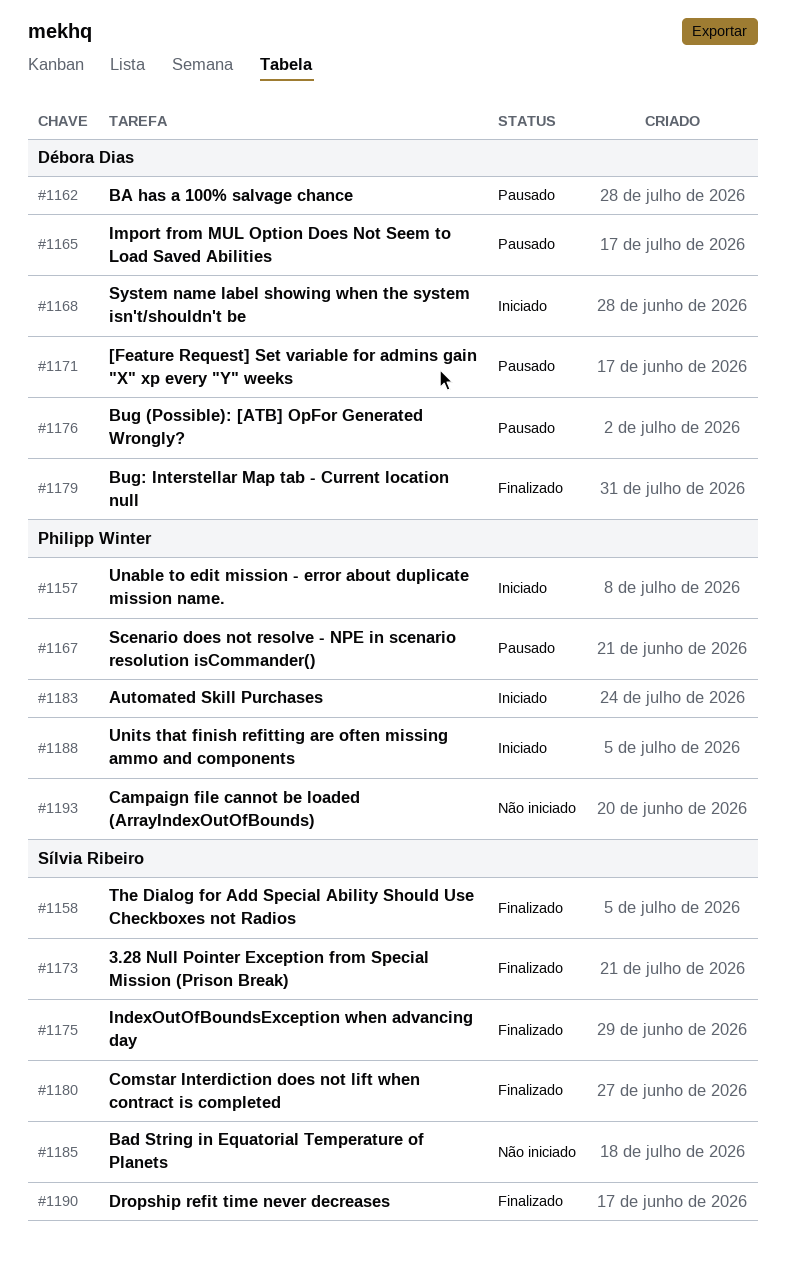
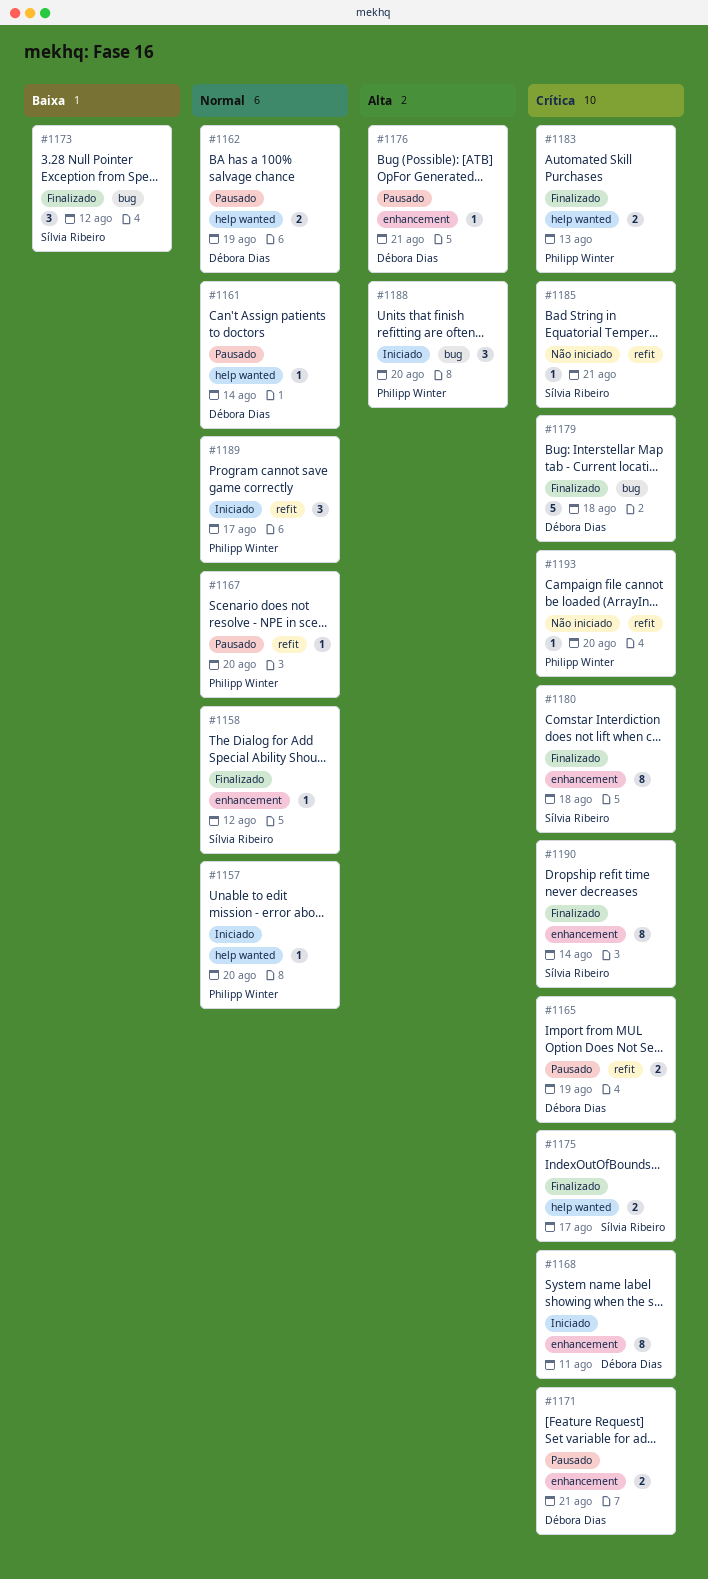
#1161: none -> present
#1183, status: Iniciado -> Finalizado
#1189: none -> present

